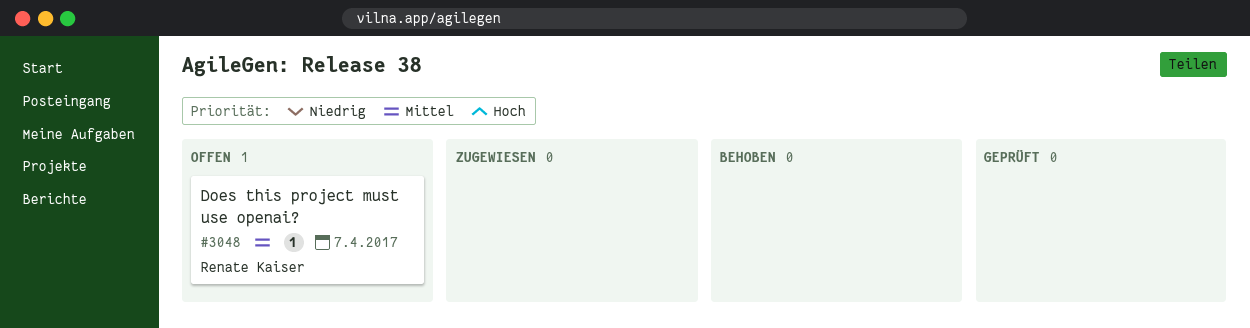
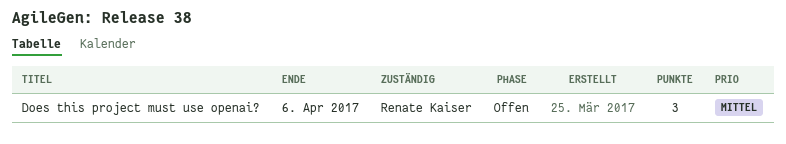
Does this project must use openai?, estimate: 1 -> 3
Does this project must use openai?, due: Apr 7 -> Apr 6

